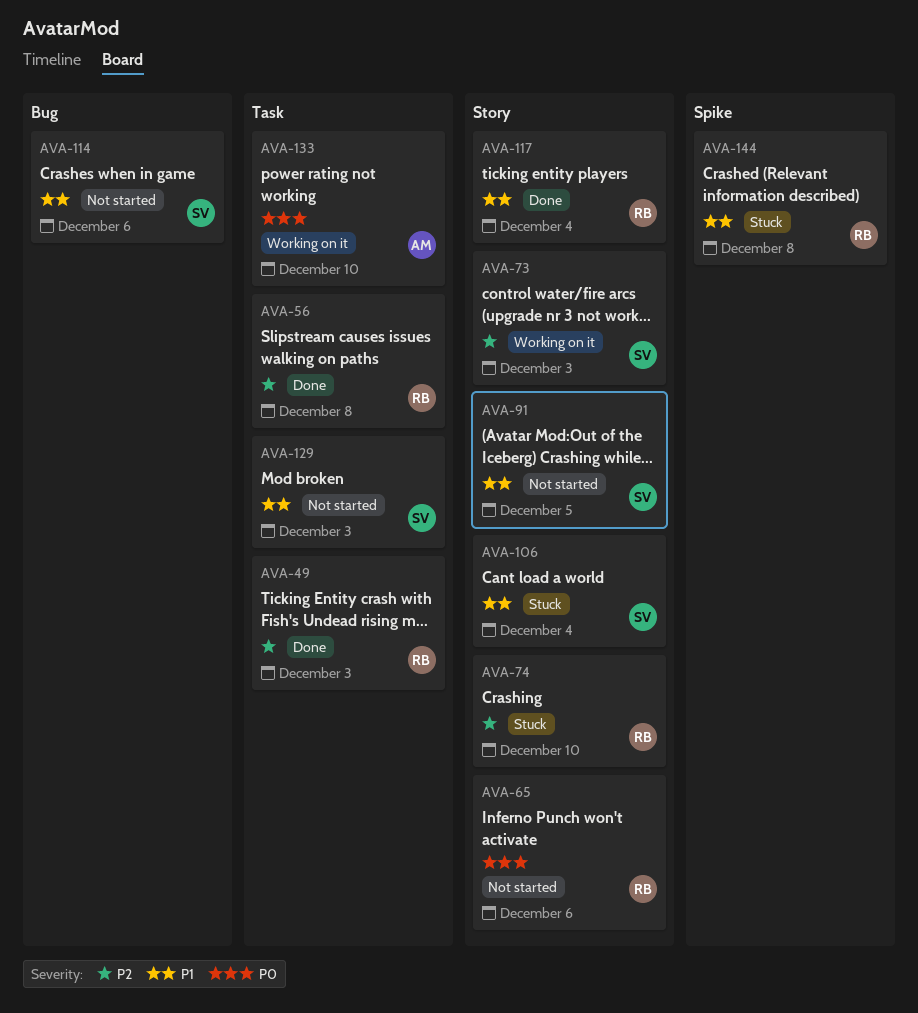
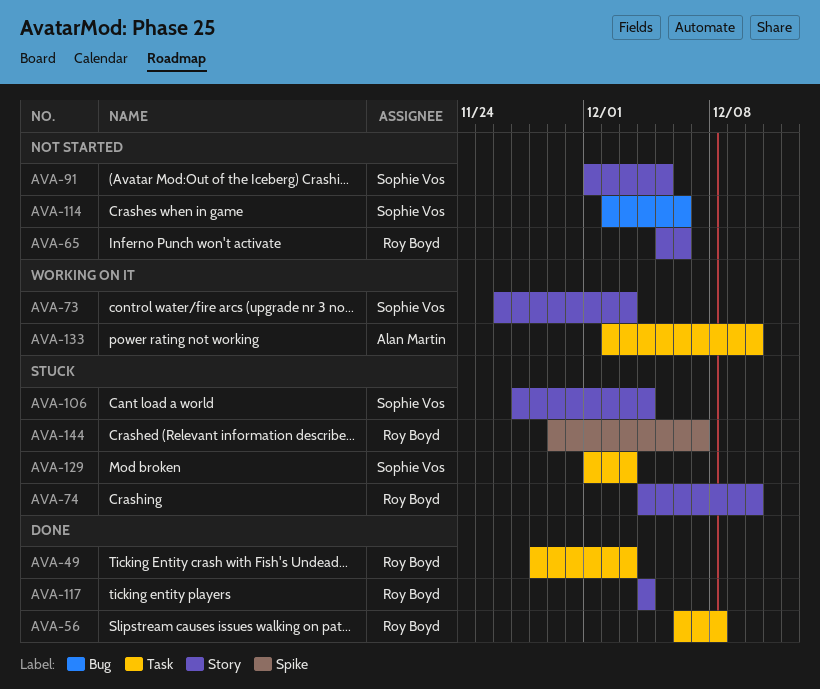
AVA-129, status: Not started -> Stuck
AVA-144, due: Dec 8 -> Dec 7

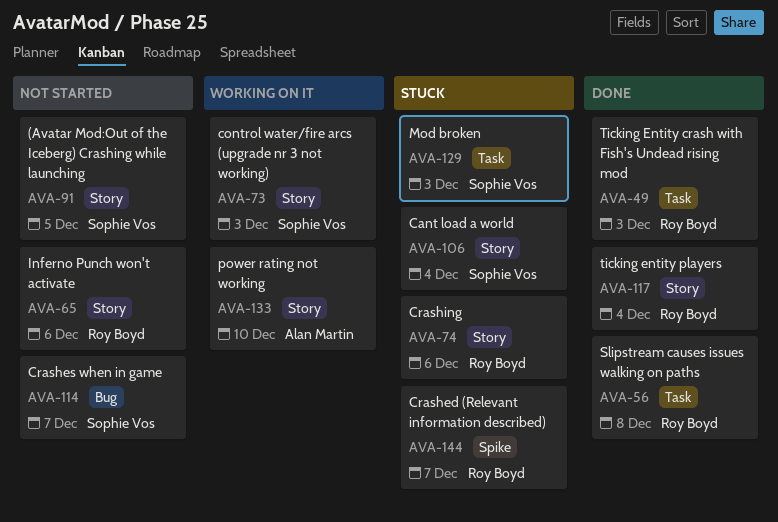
AVA-74, due: Dec 10 -> Dec 6
AVA-114, due: Dec 6 -> Dec 7
AVA-133, label: Task -> Story

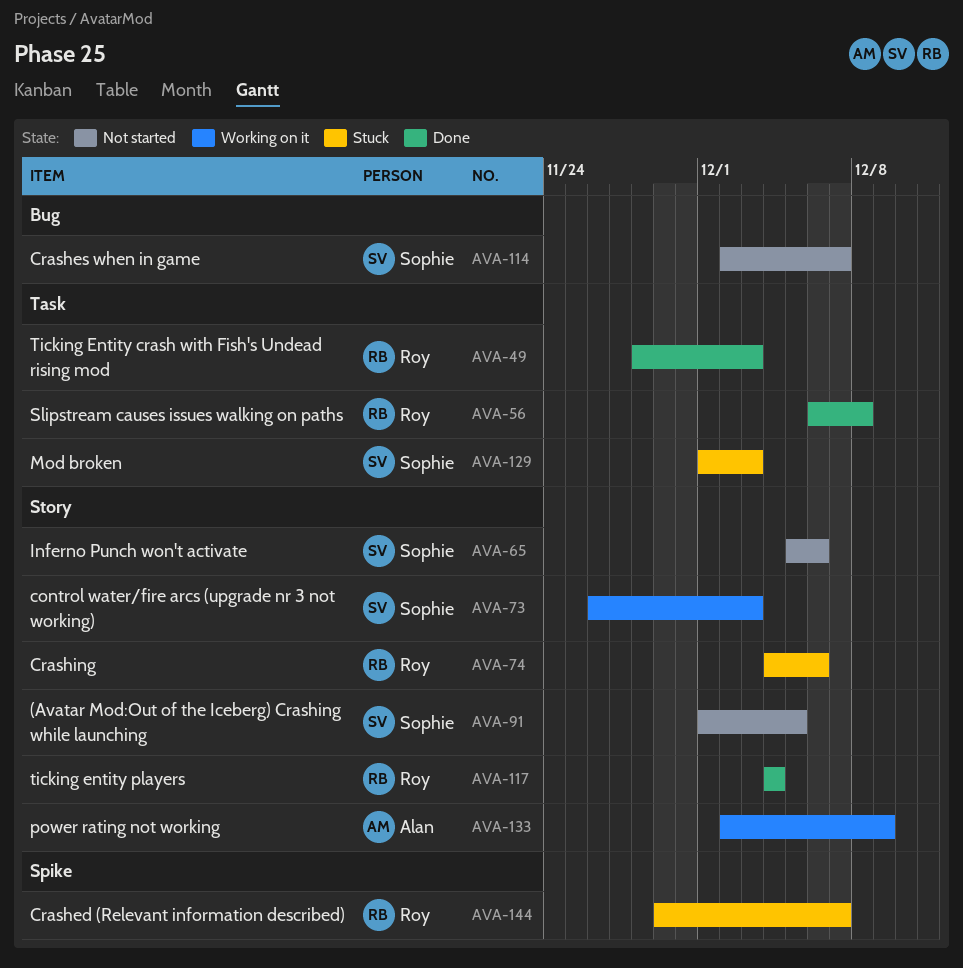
AVA-65, owner: Roy Boyd -> Sophie Vos
AVA-106: present -> none
AVA-133, due: Dec 10 -> Dec 9

